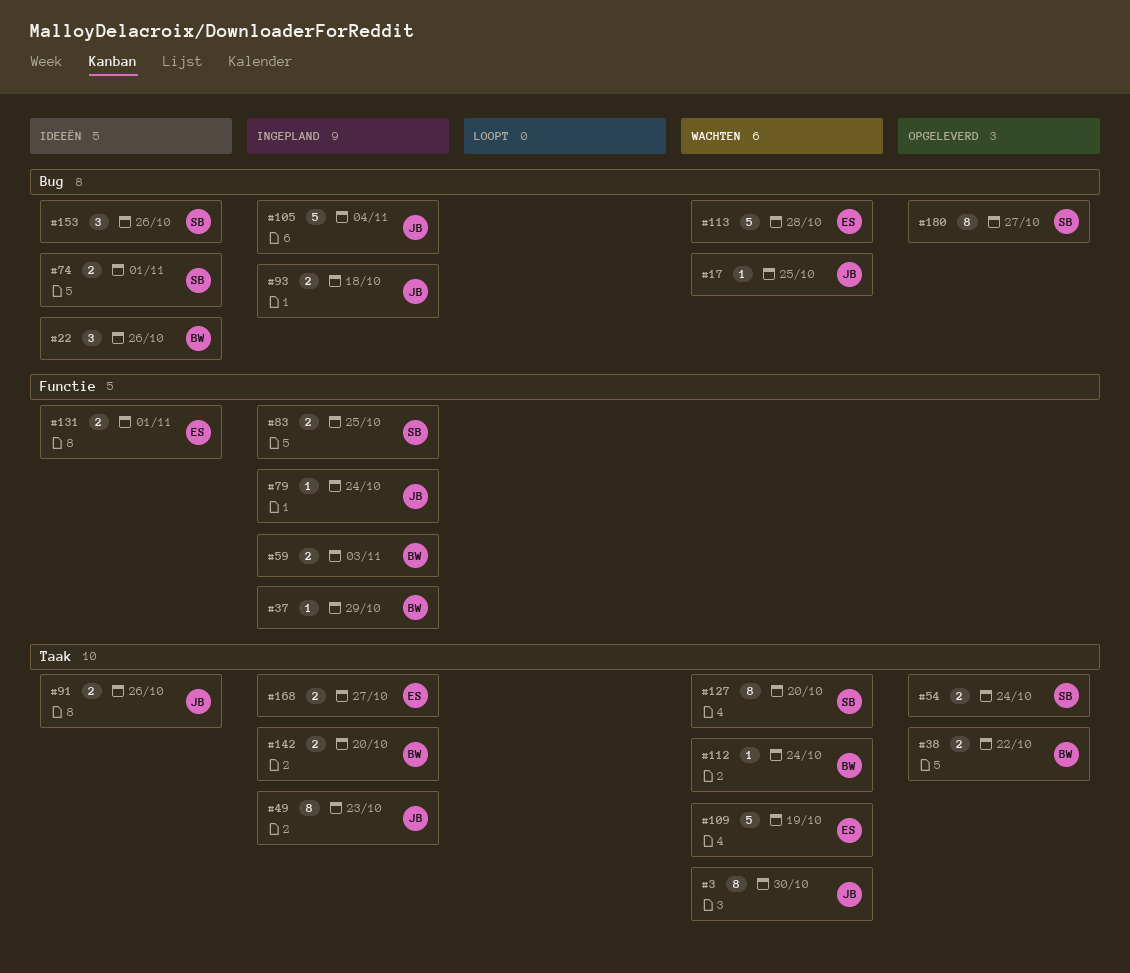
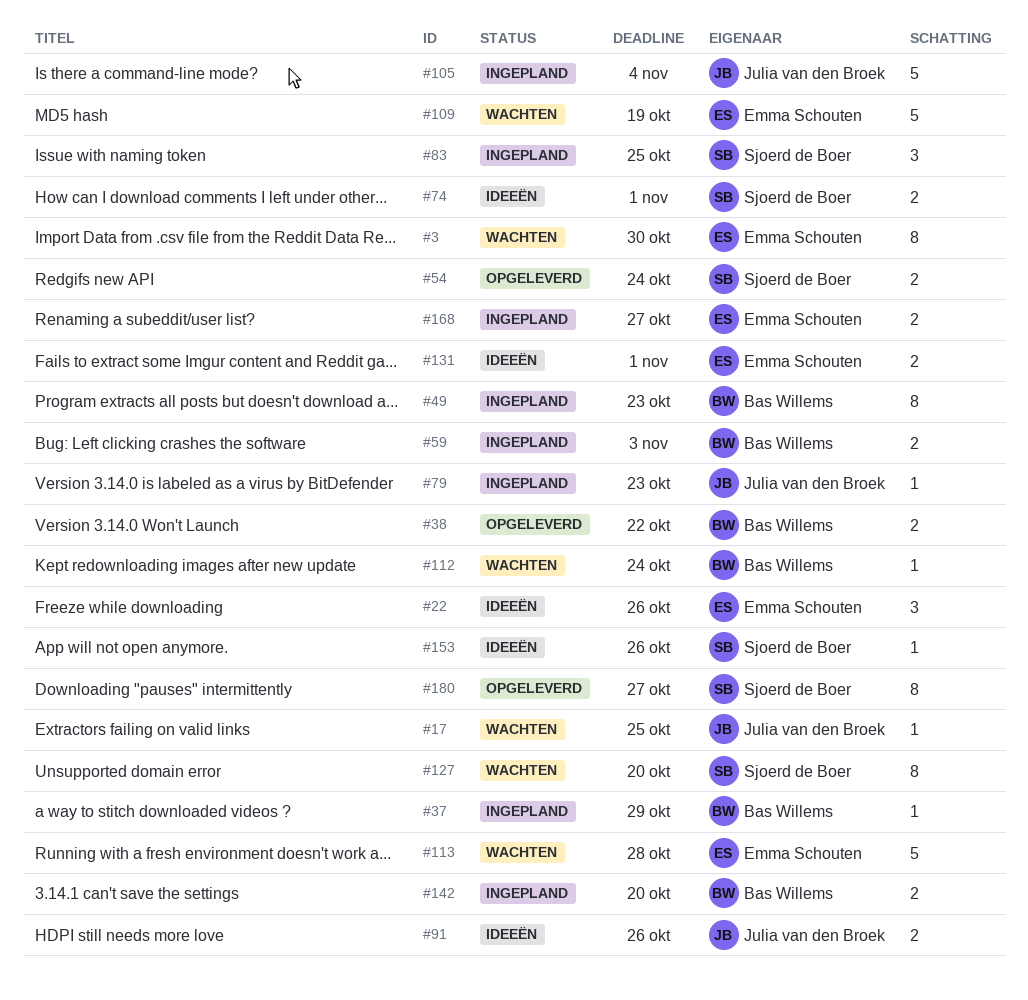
#3, owner: Julia van den Broek -> Emma Schouten
#22, owner: Bas Willems -> Emma Schouten
#49, owner: Julia van den Broek -> Bas Willems
#79, due: Oct 24 -> Oct 23
#83, estimate: 2 -> 3
#93: present -> none
#153, estimate: 3 -> 1

